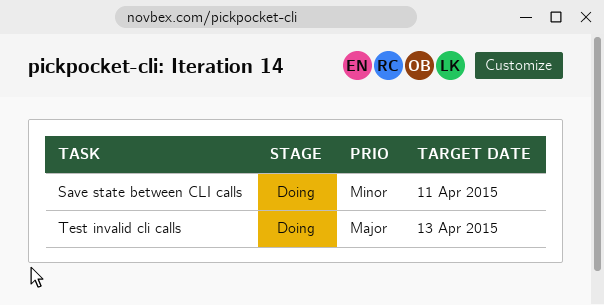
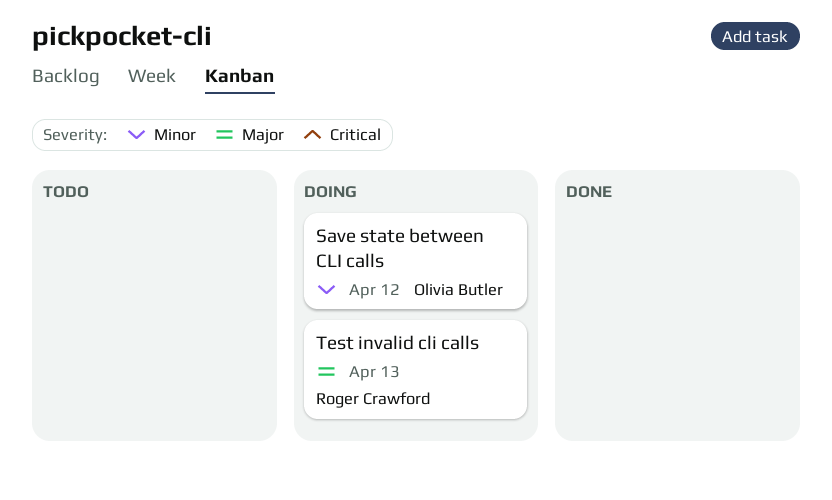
Save state between CLI calls, due: Apr 11 -> Apr 12

